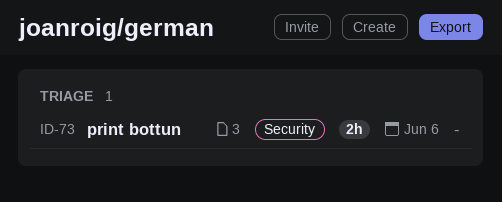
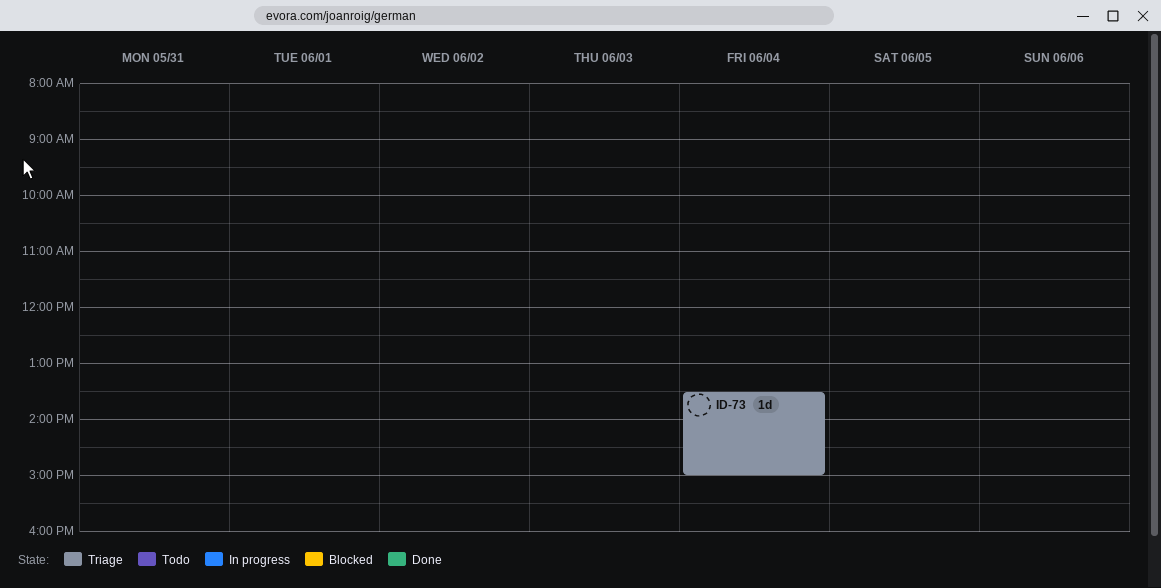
ID-73, estimate: 2h -> 1d
ID-73, day: Jun 6 -> Jun 4

